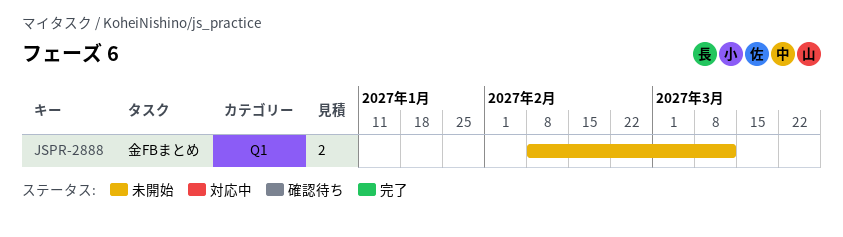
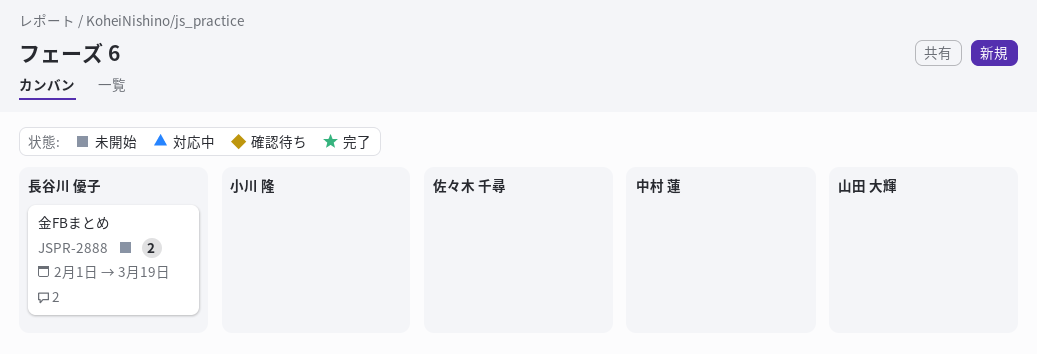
JSPR-2888, start: Feb 8 -> Feb 1
JSPR-2888, due: Mar 12 -> Mar 19

